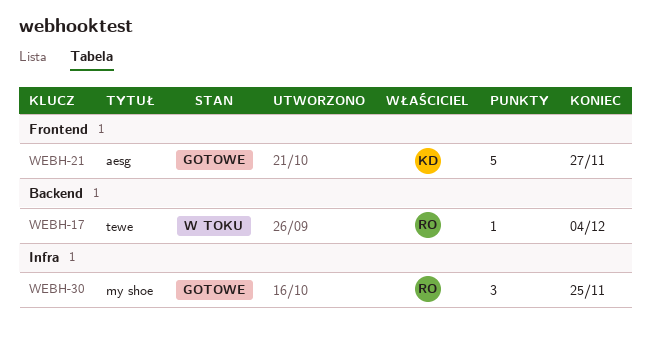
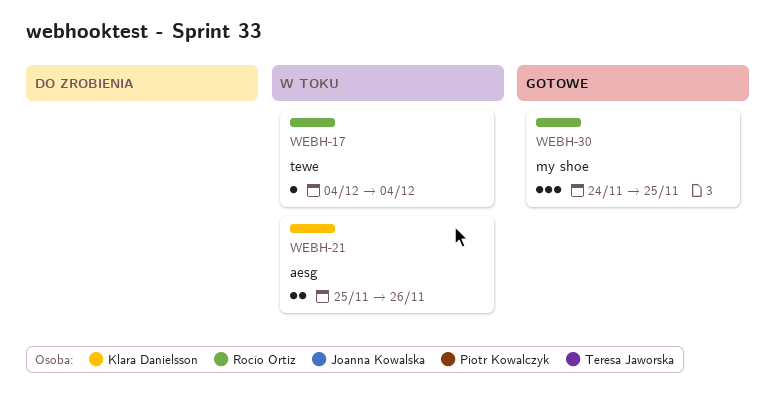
WEBH-21, status: Gotowe -> W toku
WEBH-21, estimate: 5 -> 2
WEBH-21, due: Nov 27 -> Nov 26

